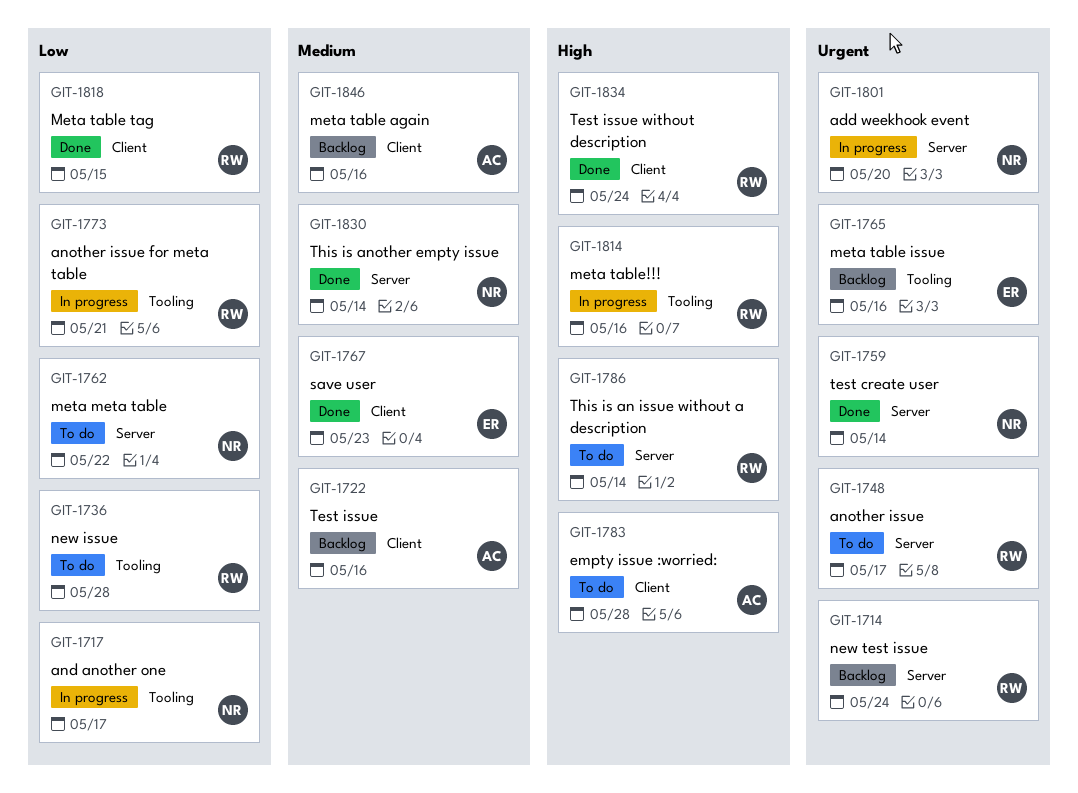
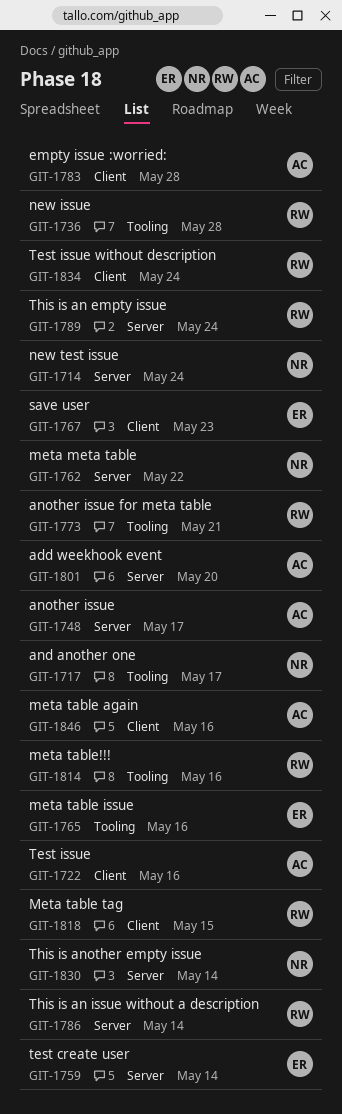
GIT-1714, owner: RW -> NR
GIT-1748, owner: RW -> AC
GIT-1759, owner: NR -> ER
GIT-1789: none -> present
GIT-1801, owner: NR -> AC

